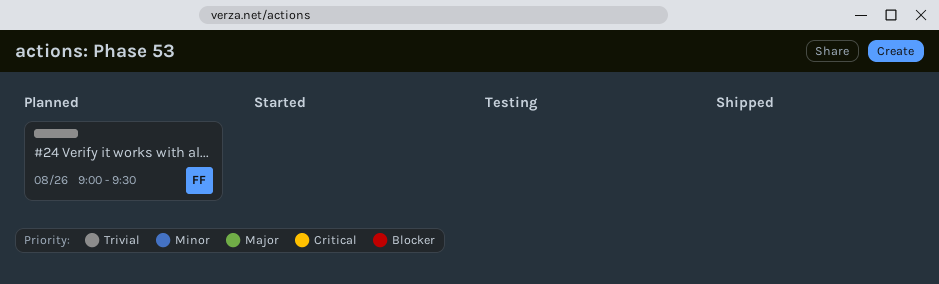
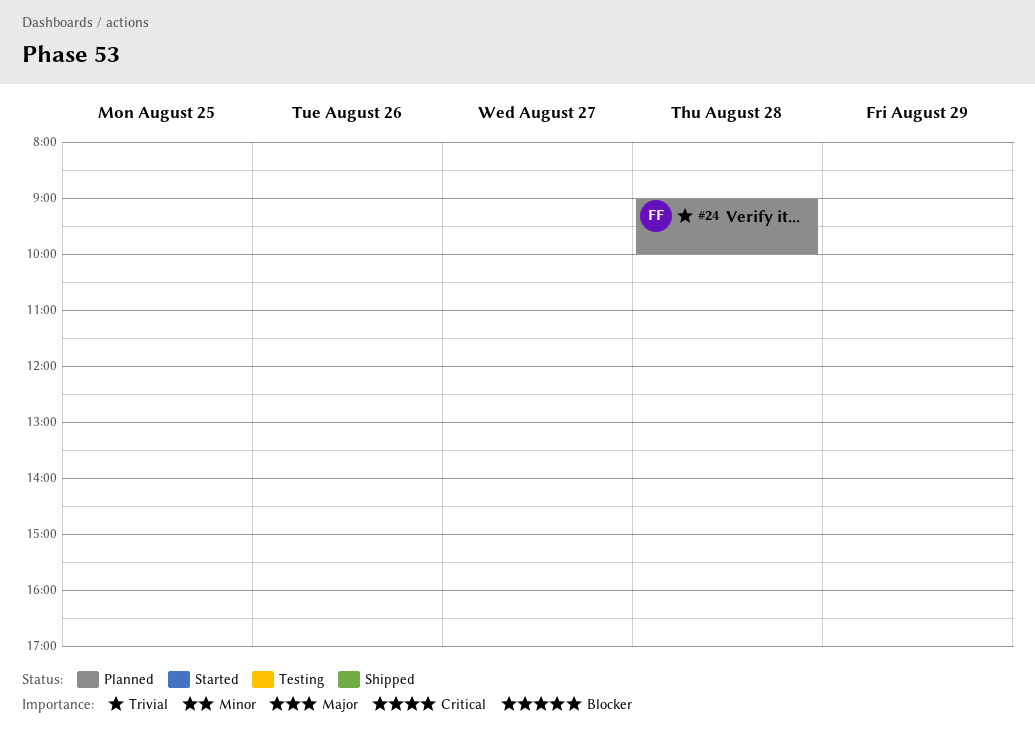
#24, day: Aug 26 -> Aug 28
#24, ends: 09:30 -> 10:00

